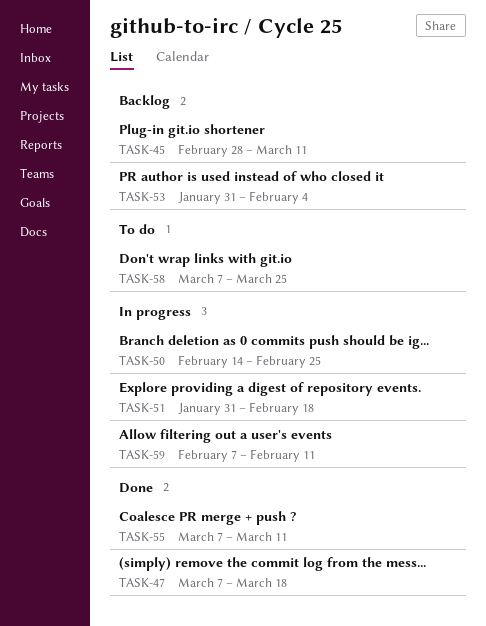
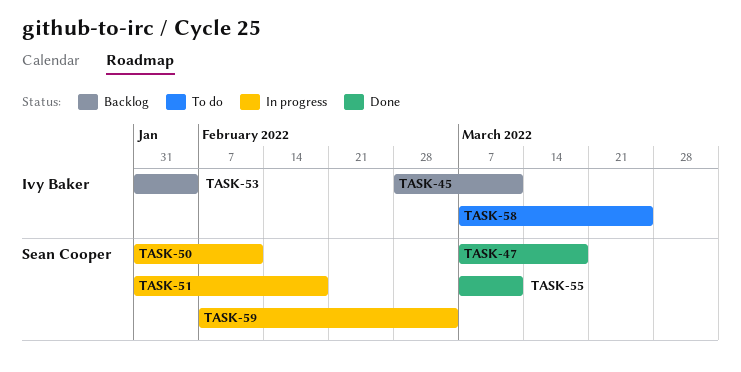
TASK-50, start: Feb 14 -> Jan 31
TASK-50, due: Feb 25 -> Feb 11
TASK-59, due: Feb 11 -> Mar 4

